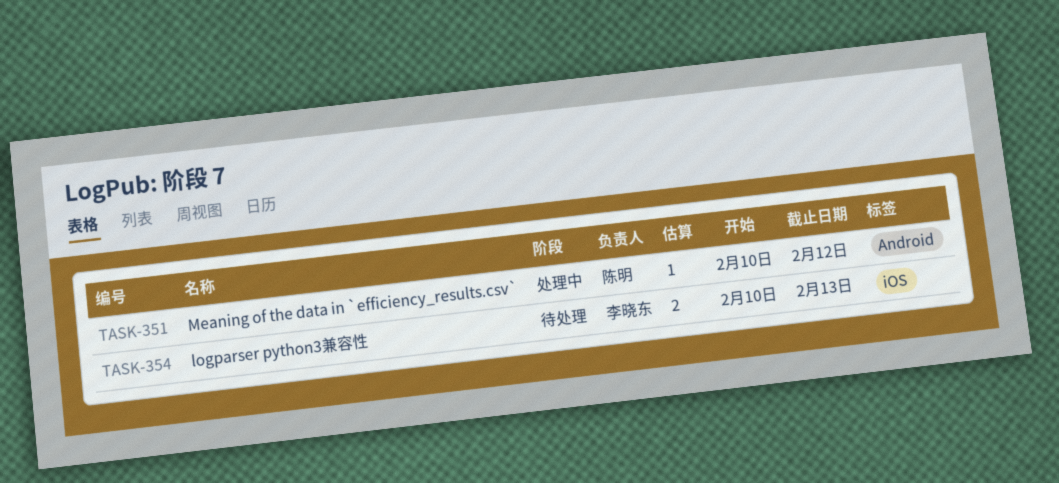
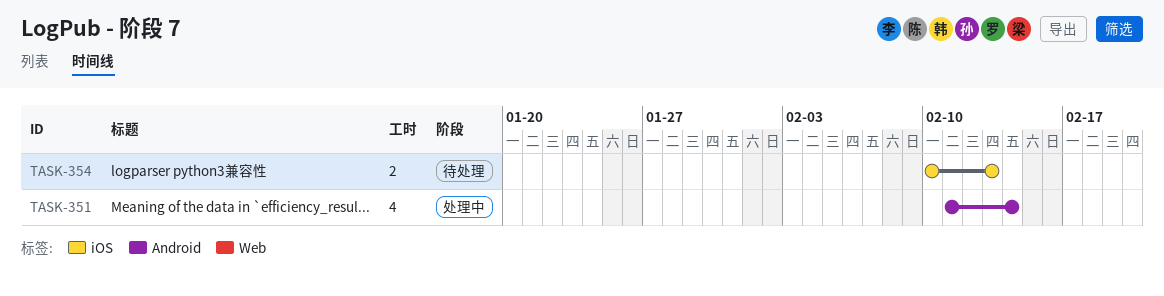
TASK-351, estimate: 1 -> 4
TASK-351, start: Feb 10 -> Feb 11
TASK-351, due: Feb 12 -> Feb 14

